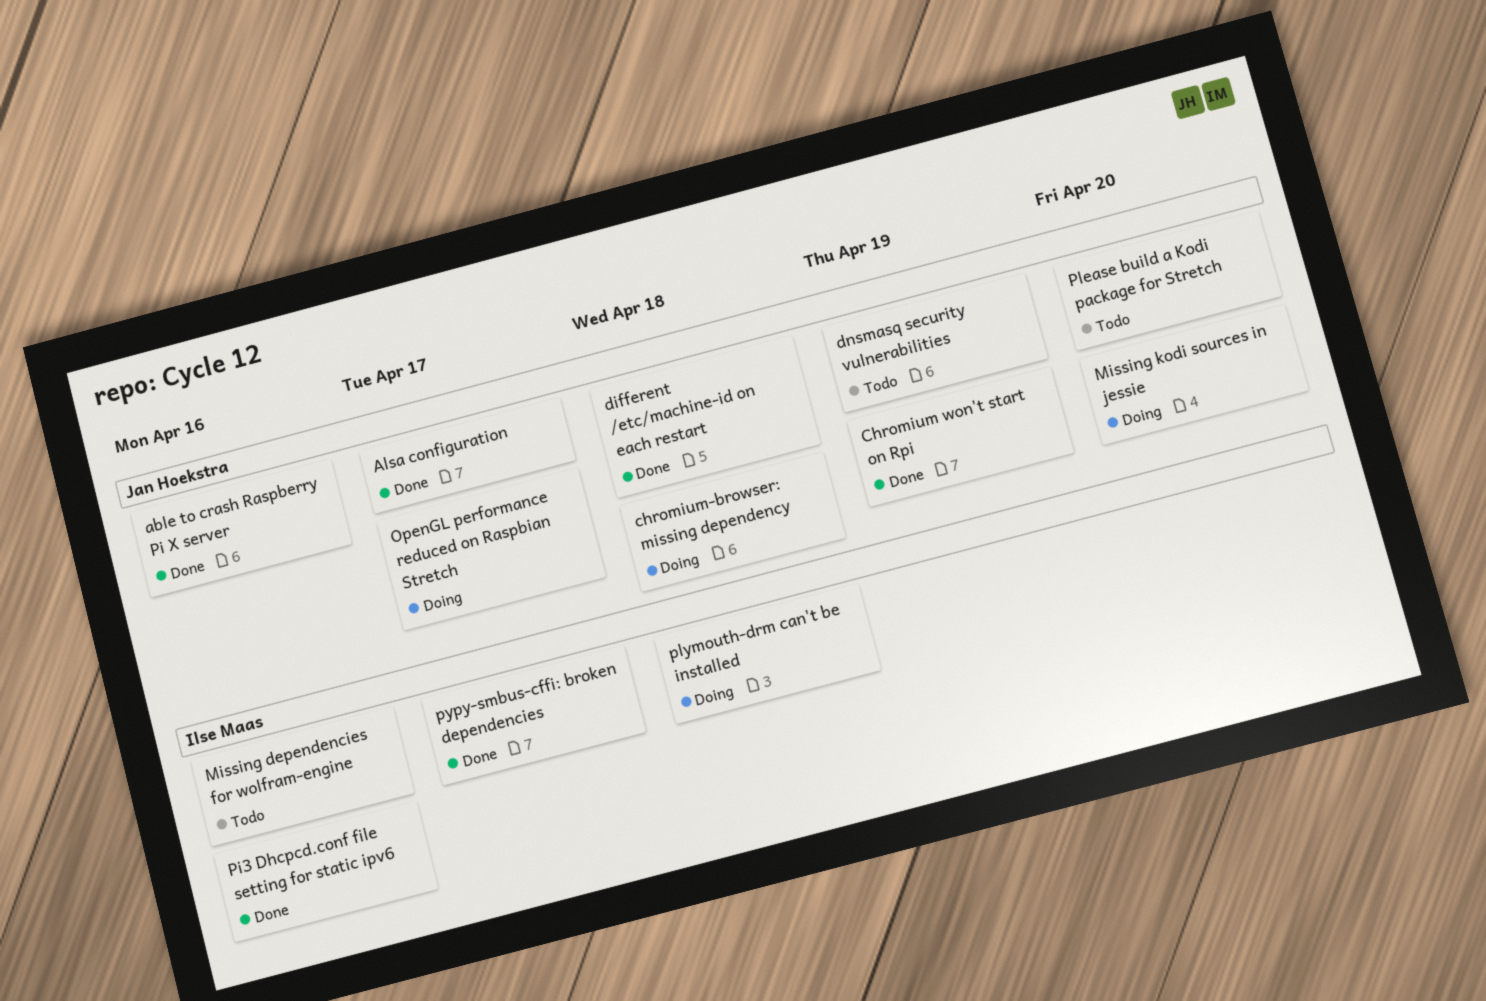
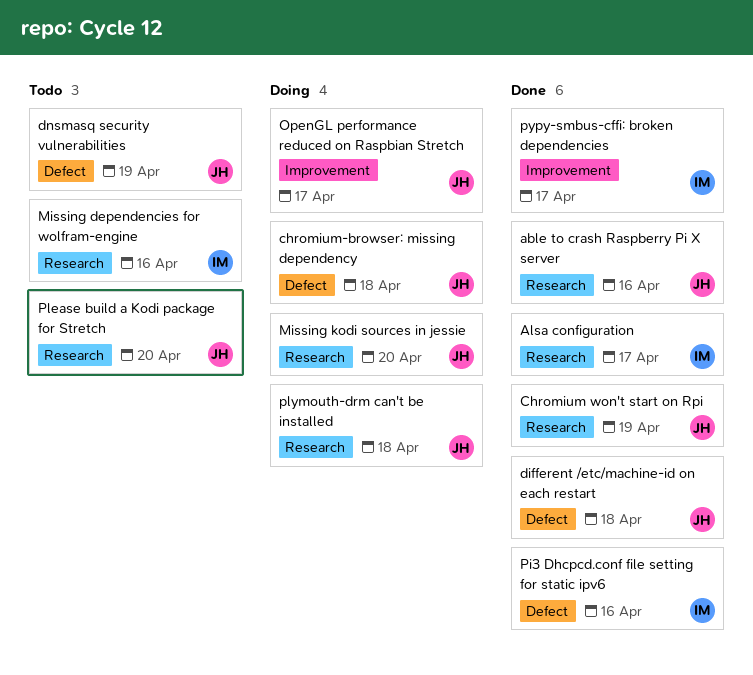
Alsa configuration, owner: Jan Hoekstra -> Ilse Maas
plymouth-drm can't be installed, owner: Ilse Maas -> Jan Hoekstra

